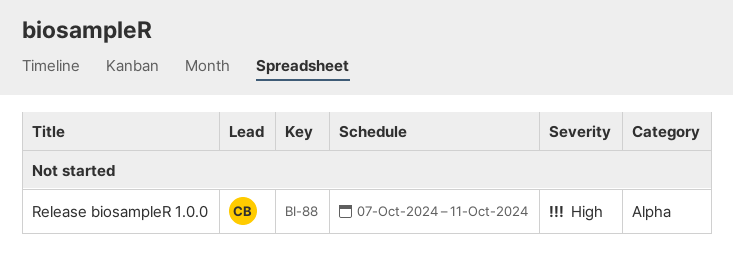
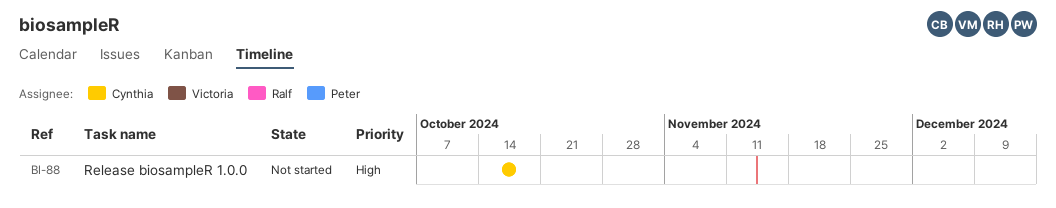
BI-88, start: Oct 7 -> Oct 14
BI-88, due: Oct 11 -> Oct 18

